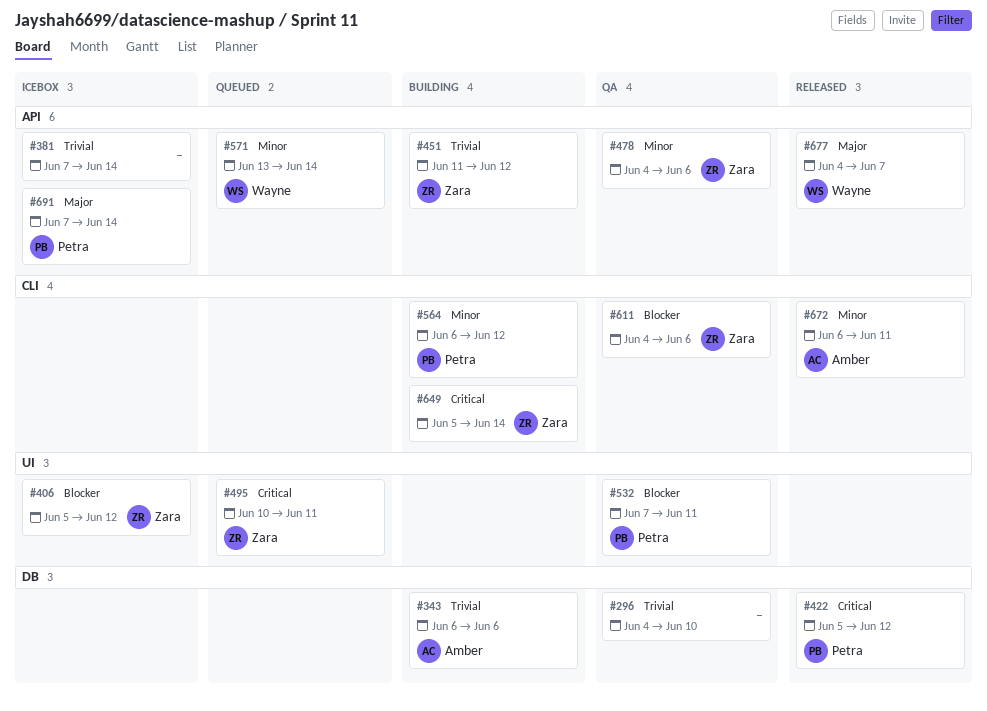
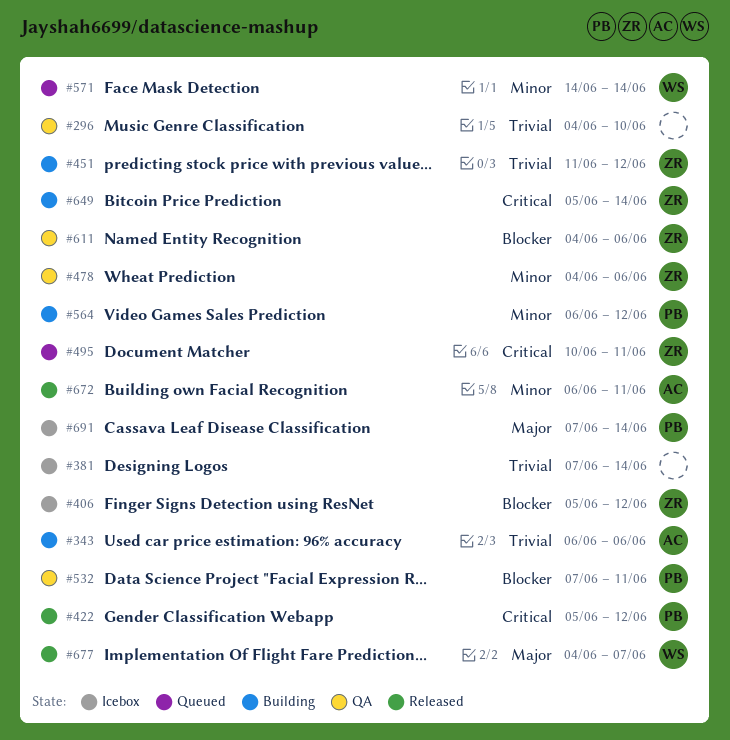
#571, start: Jun 13 -> Jun 14

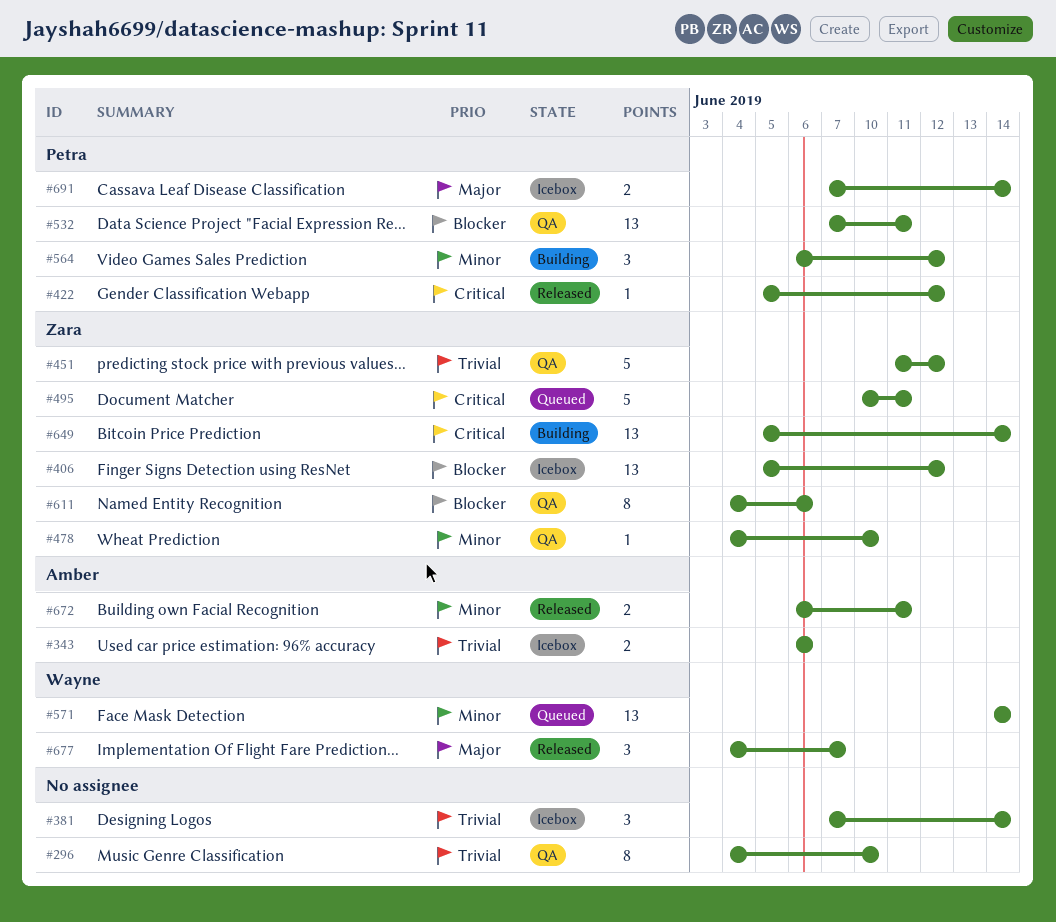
#343, status: Building -> Icebox
#451, status: Building -> QA
#478, due: Jun 6 -> Jun 10

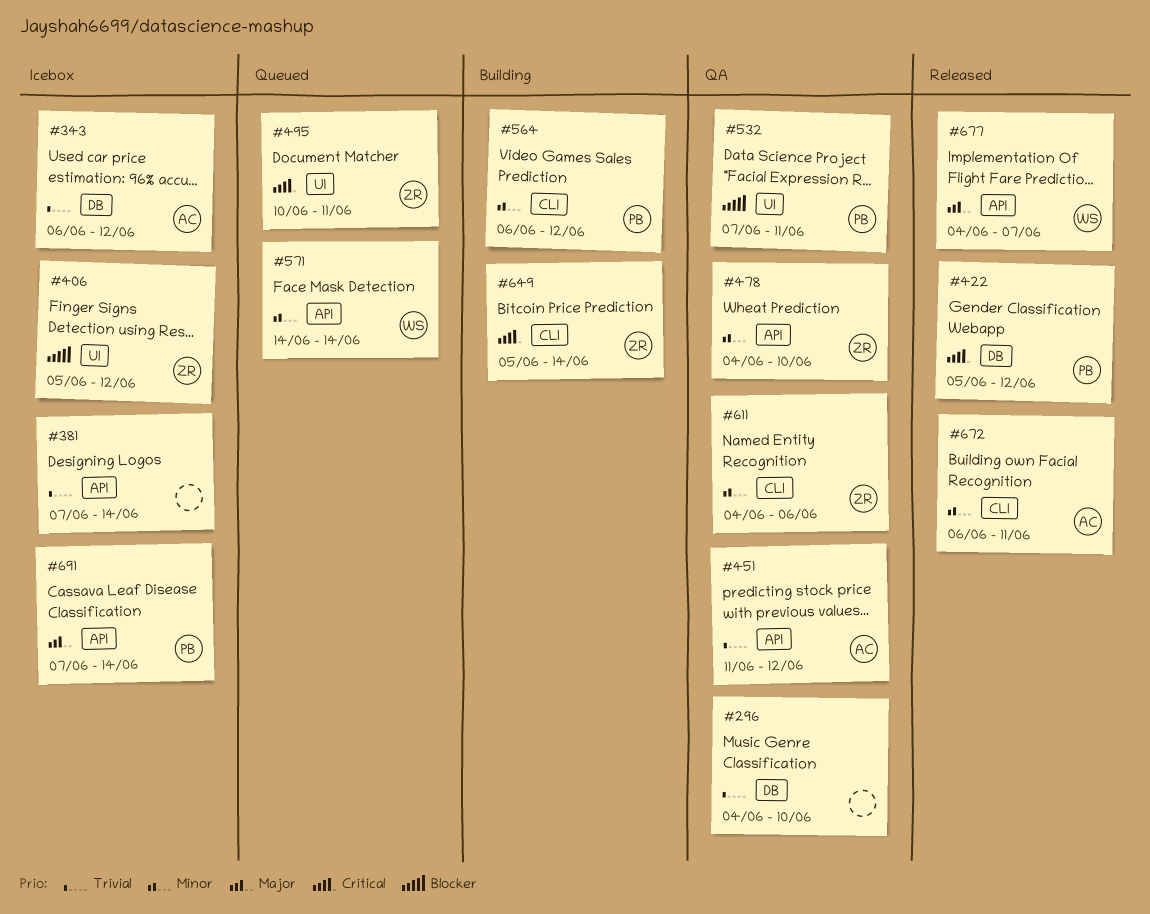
#343, due: Jun 6 -> Jun 12
#451, owner: Zara -> Amber
#611, priority: Blocker -> Minor

